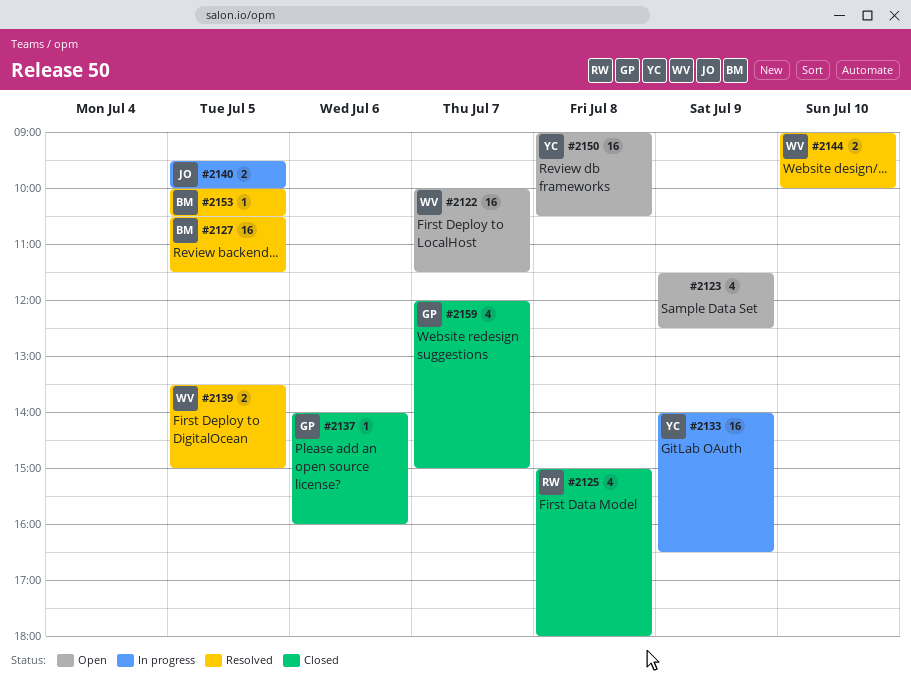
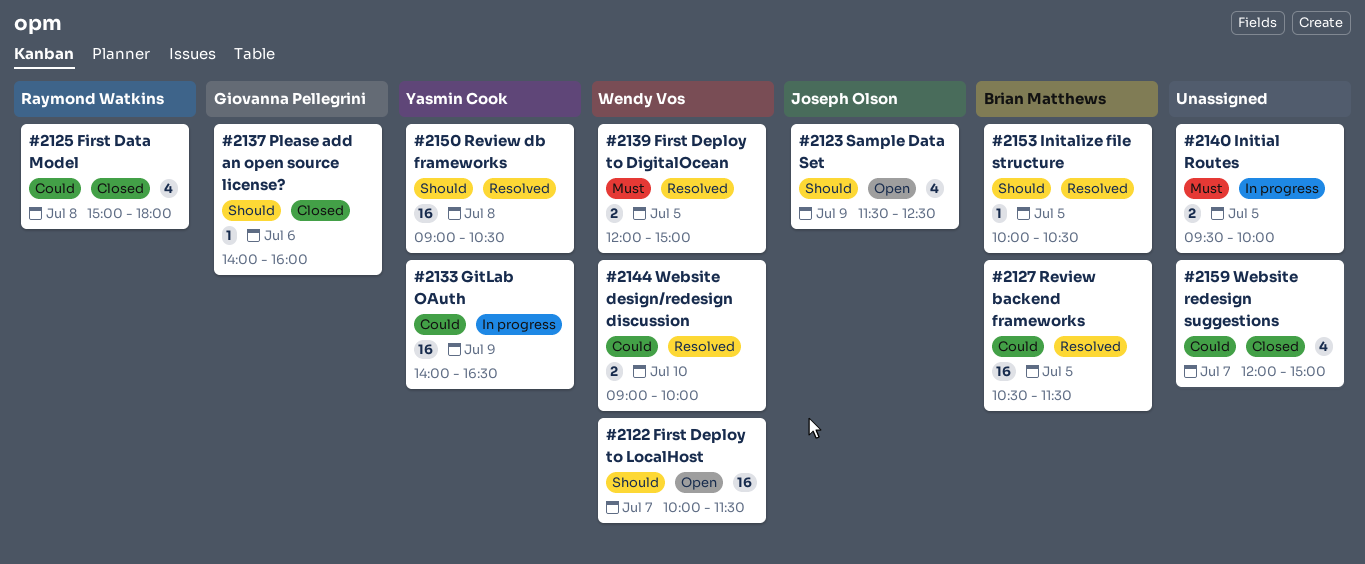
#2123, owner: none -> Joseph Olson
#2139, begins: 13:30 -> 12:00
#2140, owner: Joseph Olson -> none
#2150, status: Open -> Resolved
#2159, owner: Giovanna Pellegrini -> none

